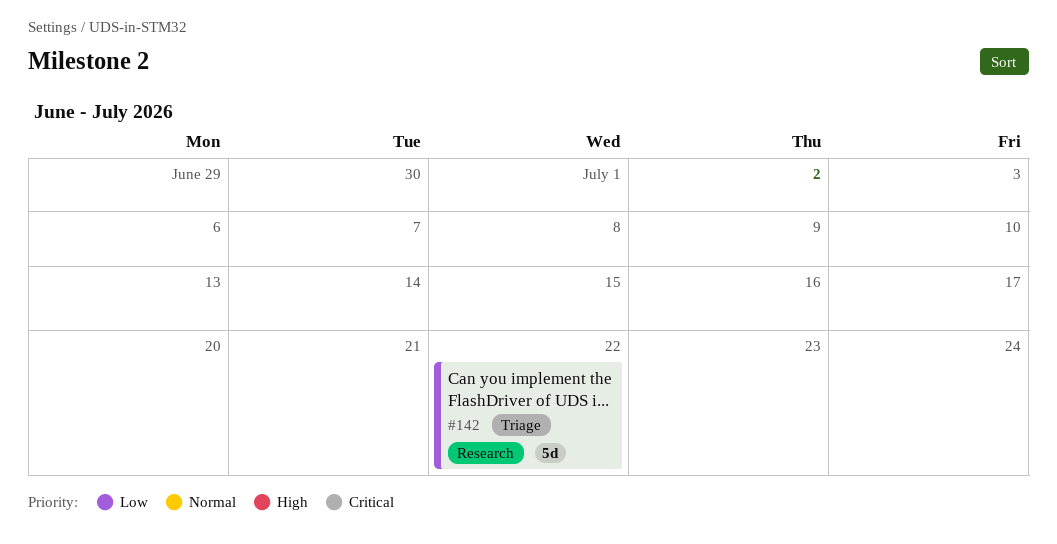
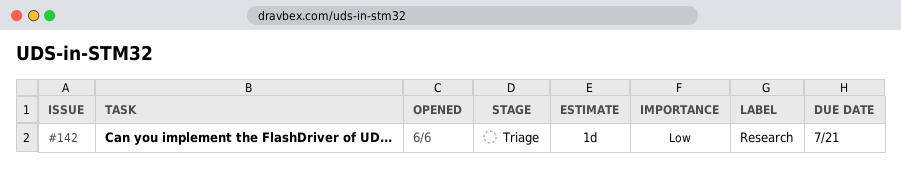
#142, estimate: 5d -> 1d
#142, due: Jul 22 -> Jul 21

